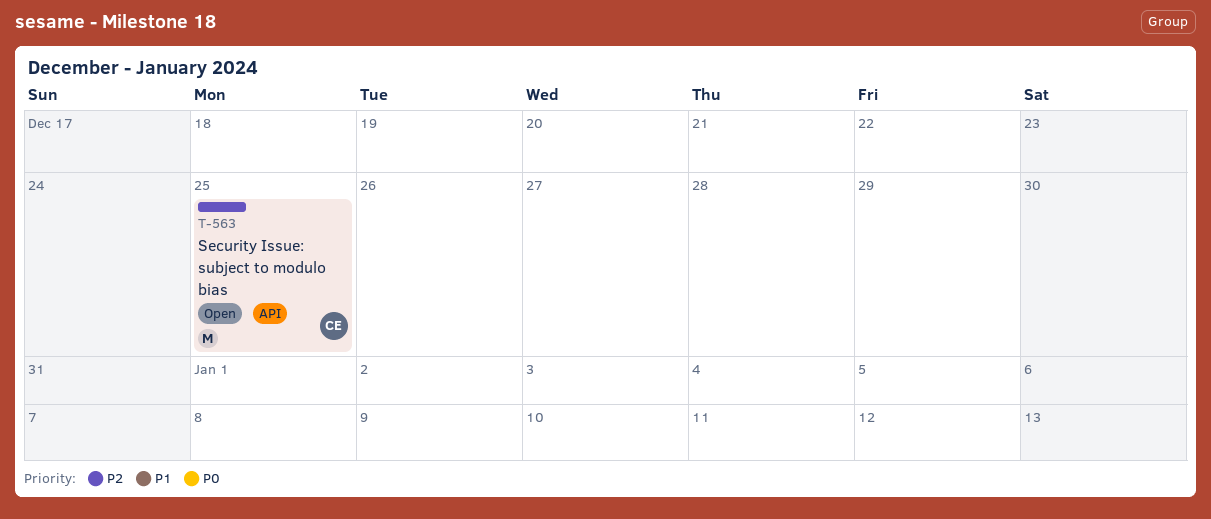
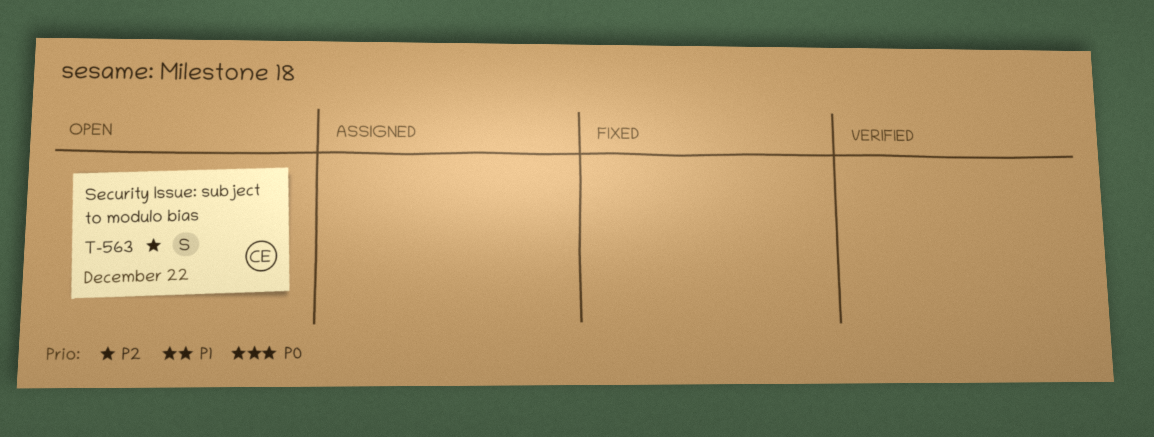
T-563, estimate: M -> S
T-563, due: Dec 25 -> Dec 22

